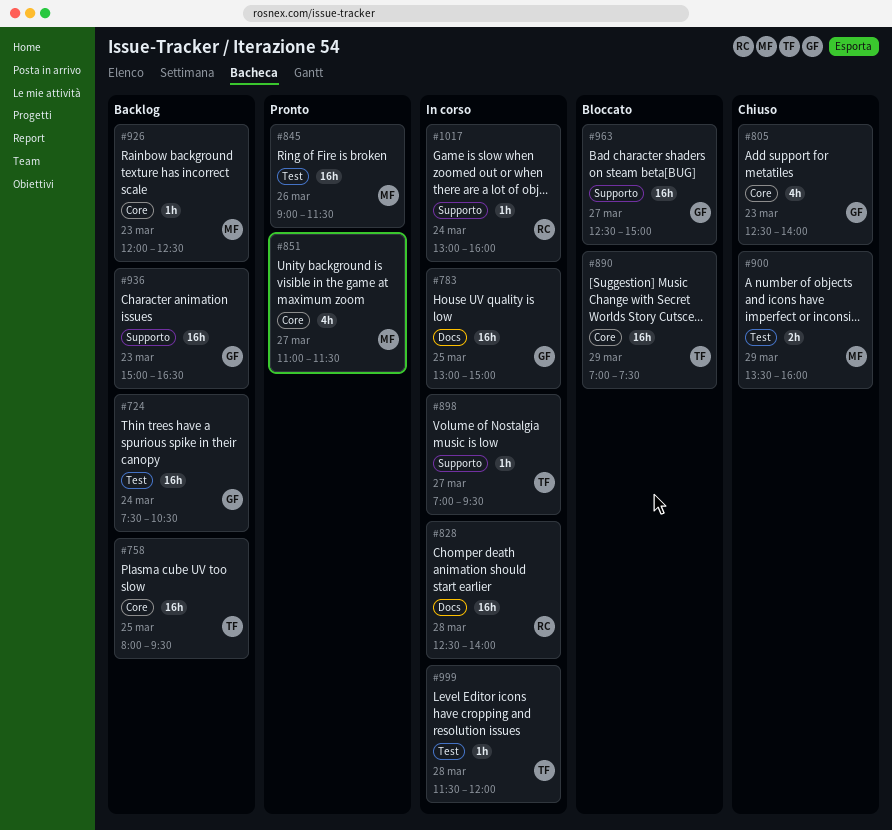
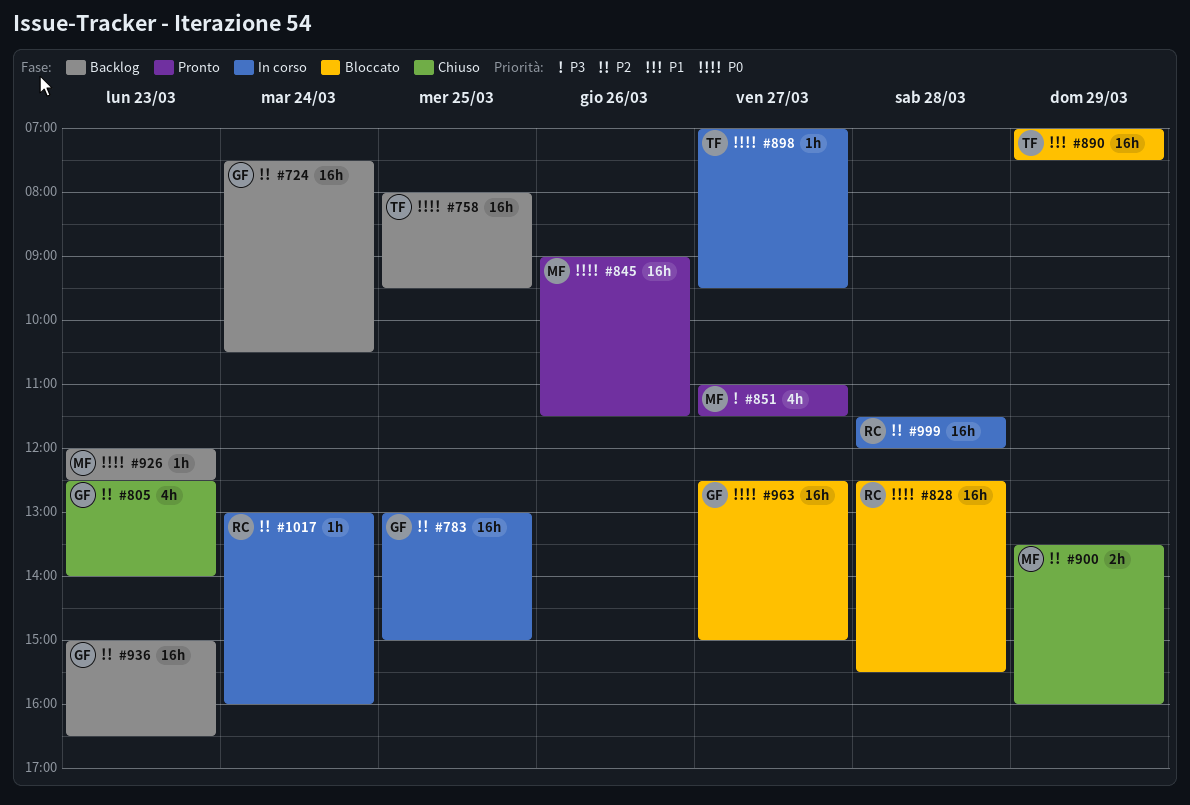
#828, status: In corso -> Bloccato
#828, ends: 14:00 -> 15:30
#999, owner: TF -> RC
#999, estimate: 1h -> 16h

